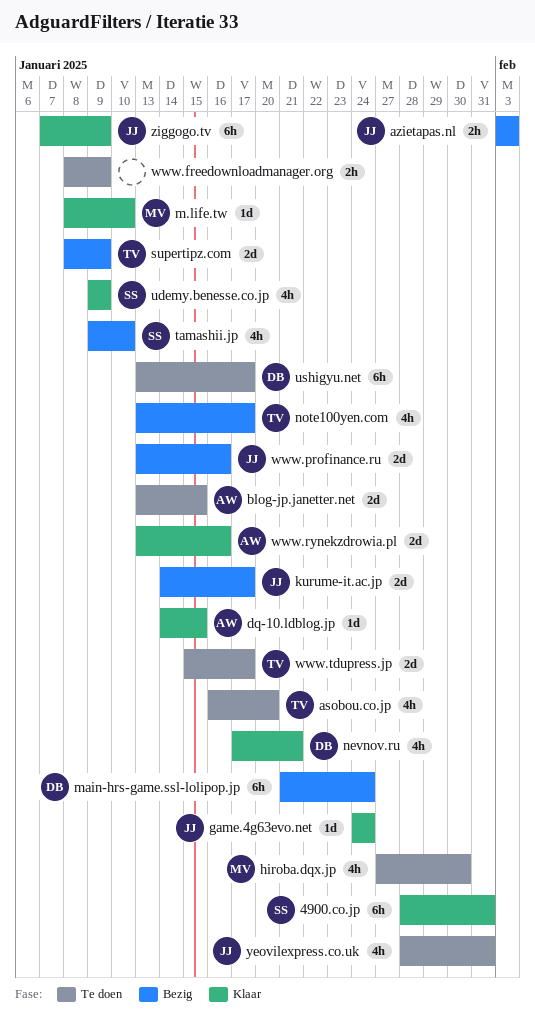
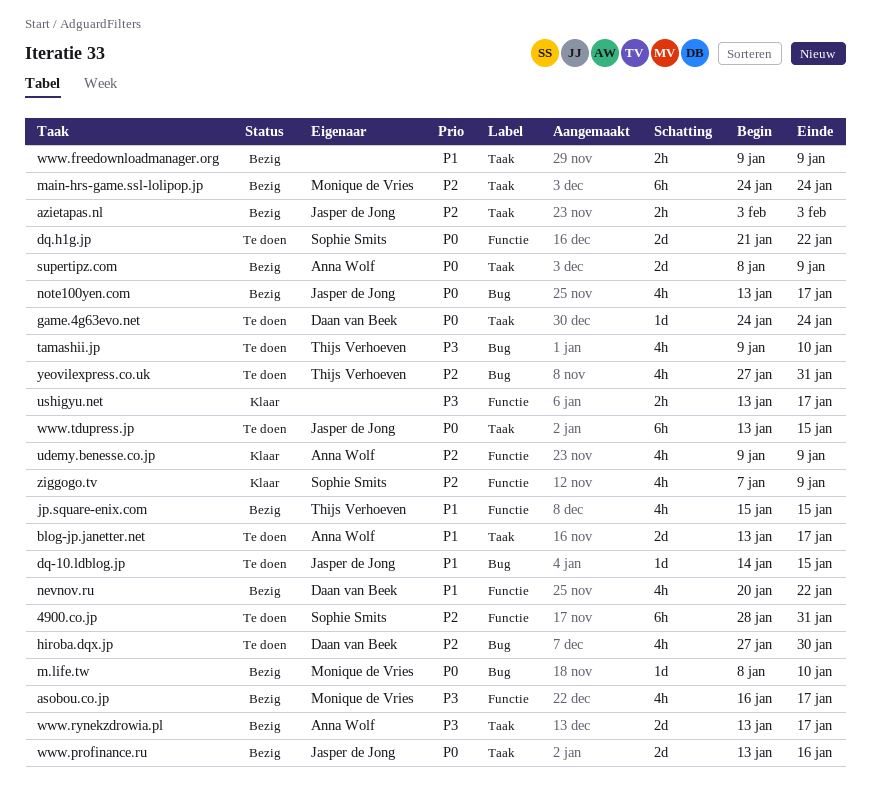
4900.co.jp, status: Klaar -> Te doen
asobou.co.jp, status: Te doen -> Bezig
asobou.co.jp, owner: Thijs Verhoeven -> Monique de Vries
asobou.co.jp, due: Jan 20 -> Jan 17
blog-jp.janetter.net, due: Jan 15 -> Jan 17
dq-10.ldblog.jp, status: Klaar -> Te doen
dq-10.ldblog.jp, owner: Anna Wolf -> Jasper de Jong
dq.h1g.jp: none -> present
game.4g63evo.net, status: Klaar -> Te doen
game.4g63evo.net, owner: Jasper de Jong -> Daan van Beek
hiroba.dqx.jp, owner: Monique de Vries -> Daan van Beek
jp.square-enix.com: none -> present
kurume-it.ac.jp: present -> none
m.life.tw, status: Klaar -> Bezig
main-hrs-game.ssl-lolipop.jp, owner: Daan van Beek -> Monique de Vries
main-hrs-game.ssl-lolipop.jp, start: Jan 21 -> Jan 24
nevnov.ru, status: Klaar -> Bezig
nevnov.ru, start: Jan 17 -> Jan 20
nevnov.ru, due: Jan 21 -> Jan 22
note100yen.com, owner: Thijs Verhoeven -> Jasper de Jong
supertipz.com, owner: Thijs Verhoeven -> Anna Wolf
tamashii.jp, status: Bezig -> Te doen
tamashii.jp, owner: Sophie Smits -> Thijs Verhoeven
udemy.benesse.co.jp, owner: Sophie Smits -> Anna Wolf
ushigyu.net, status: Te doen -> Klaar
ushigyu.net, owner: Daan van Beek -> none
ushigyu.net, estimate: 6h -> 2h
www.freedownloadmanager.org, status: Te doen -> Bezig
www.freedownloadmanager.org, start: Jan 8 -> Jan 9
www.rynekzdrowia.pl, status: Klaar -> Bezig
www.rynekzdrowia.pl, due: Jan 16 -> Jan 17
www.tdupress.jp, owner: Thijs Verhoeven -> Jasper de Jong
www.tdupress.jp, estimate: 2d -> 6h
www.tdupress.jp, start: Jan 15 -> Jan 13
www.tdupress.jp, due: Jan 17 -> Jan 15
yeovilexpress.co.uk, owner: Jasper de Jong -> Thijs Verhoeven
yeovilexpress.co.uk, start: Jan 28 -> Jan 27
ziggogo.tv, owner: Jasper de Jong -> Sophie Smits
ziggogo.tv, estimate: 6h -> 4h

